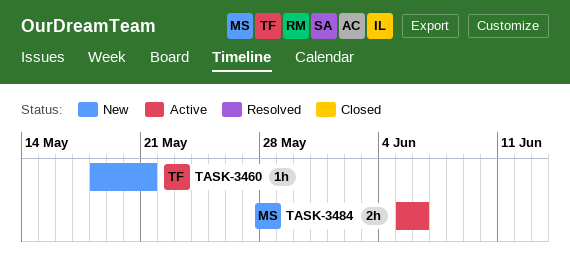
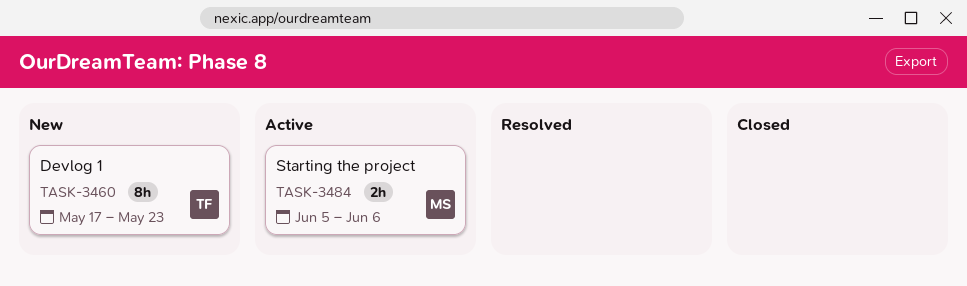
TASK-3460, estimate: 1h -> 8h
TASK-3460, start: May 18 -> May 17
TASK-3460, due: May 21 -> May 23

